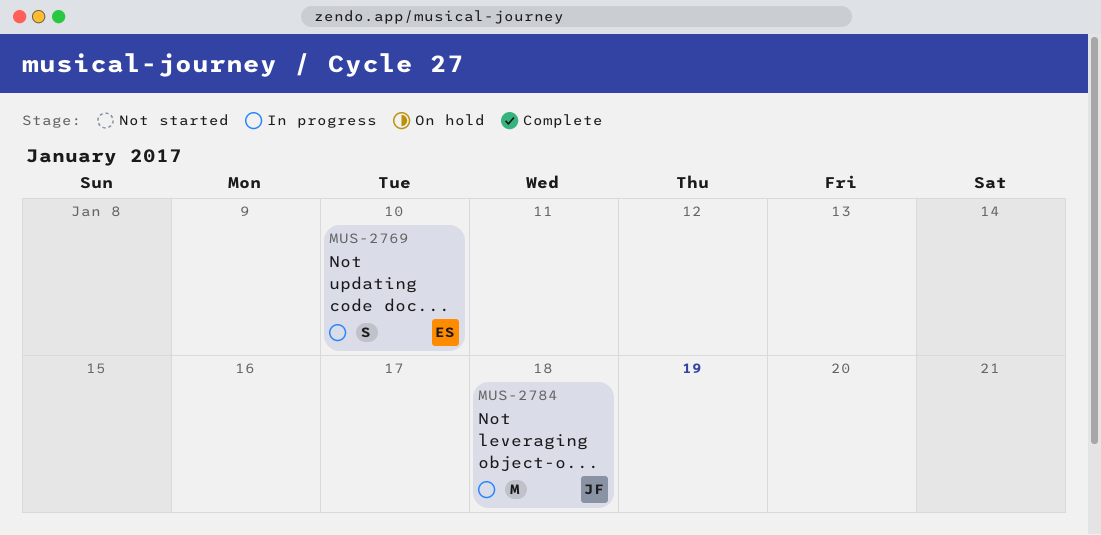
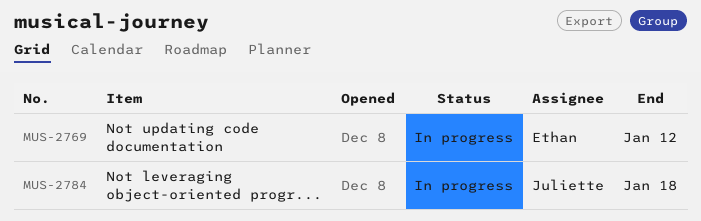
MUS-2769, due: Jan 10 -> Jan 12

